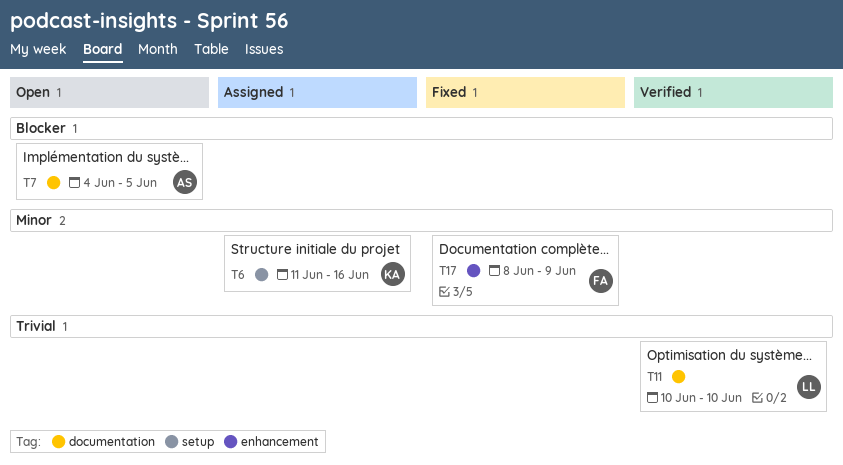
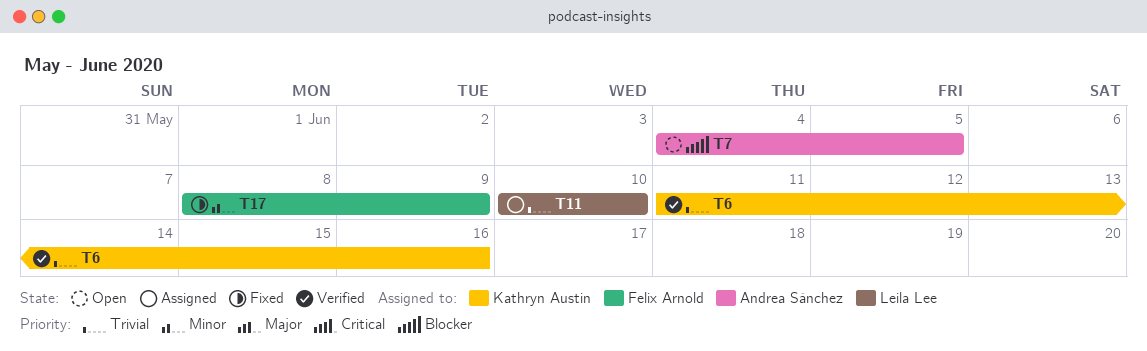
T6, status: Assigned -> Verified
T6, priority: Minor -> Trivial
T11, status: Verified -> Assigned

